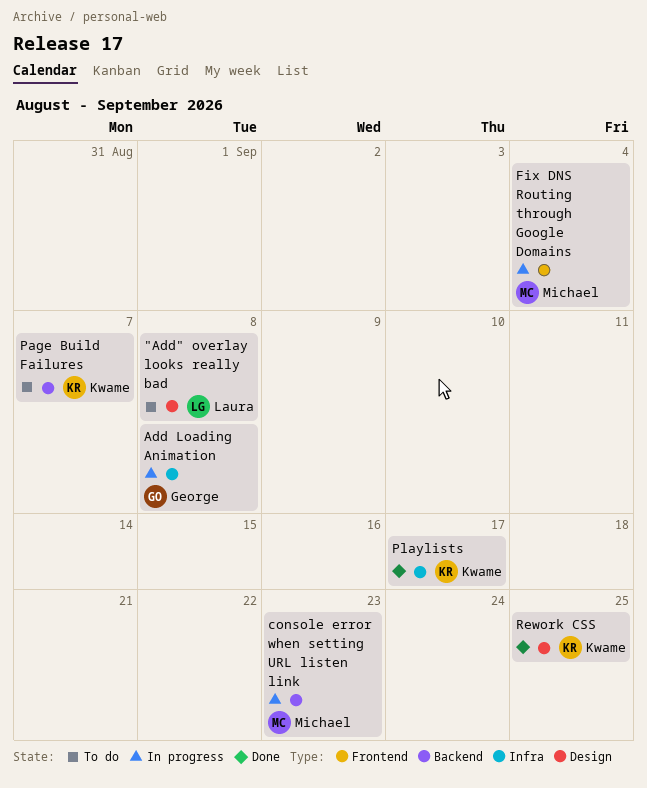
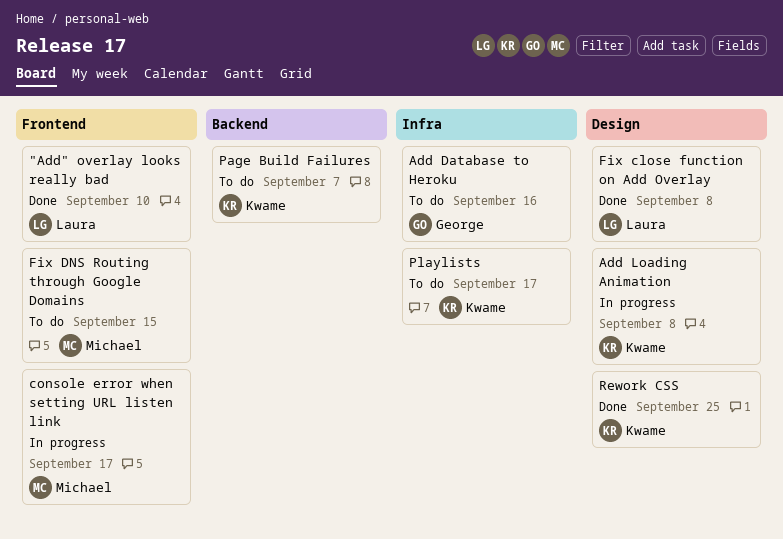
"Add" overlay looks really bad, status: To do -> Done
"Add" overlay looks really bad, label: Design -> Frontend
"Add" overlay looks really bad, due: Sep 8 -> Sep 10
Add Database to Heroku: none -> present
Add Loading Animation, owner: George -> Kwame
Add Loading Animation, label: Infra -> Design
console error when setting URL listen link, label: Backend -> Frontend
console error when setting URL listen link, due: Sep 23 -> Sep 17
Fix close function on Add Overlay: none -> present
Fix DNS Routing through Google Domains, status: In progress -> To do
Fix DNS Routing through Google Domains, due: Sep 4 -> Sep 15
Playlists, status: Done -> To do

